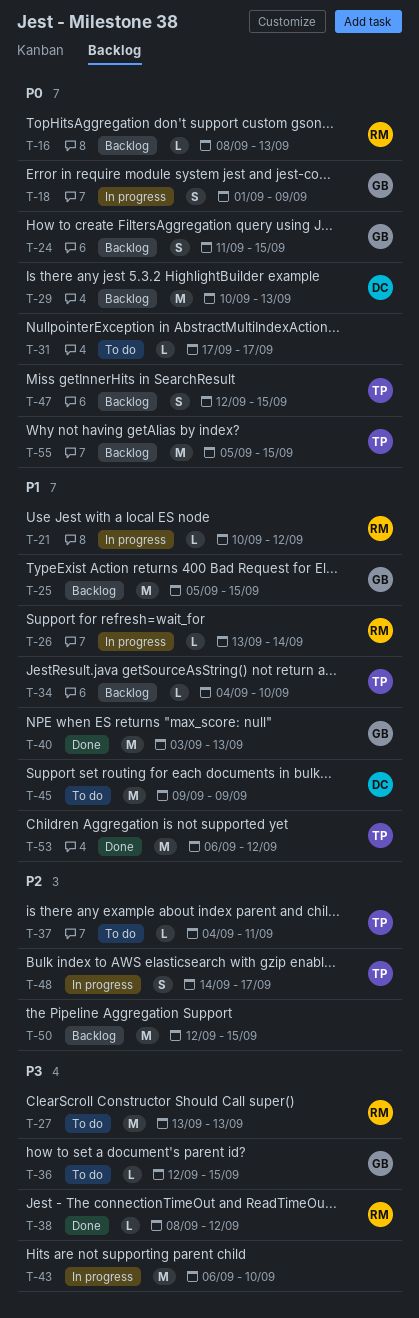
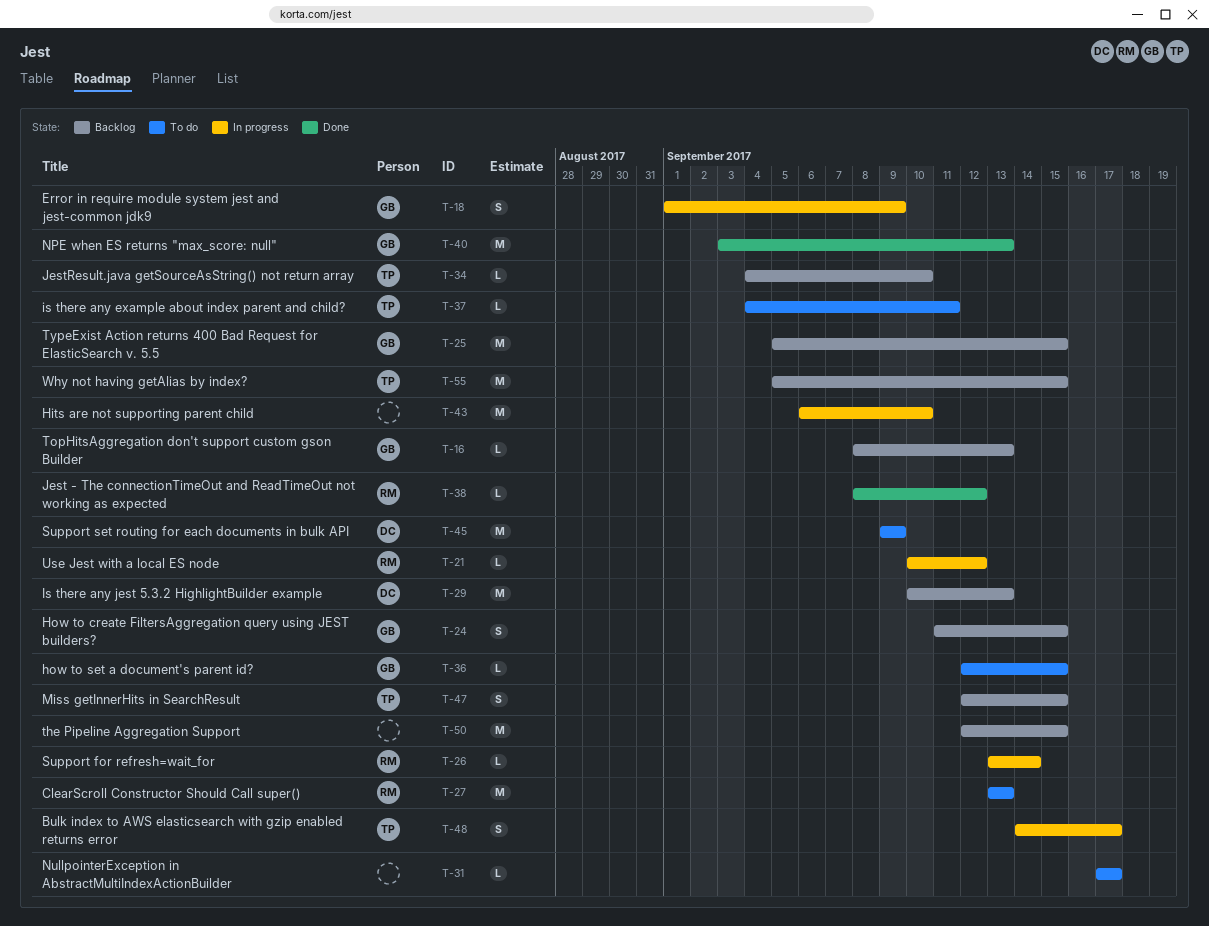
T-16, owner: RM -> GB
T-53: present -> none

